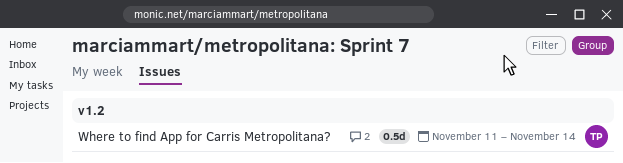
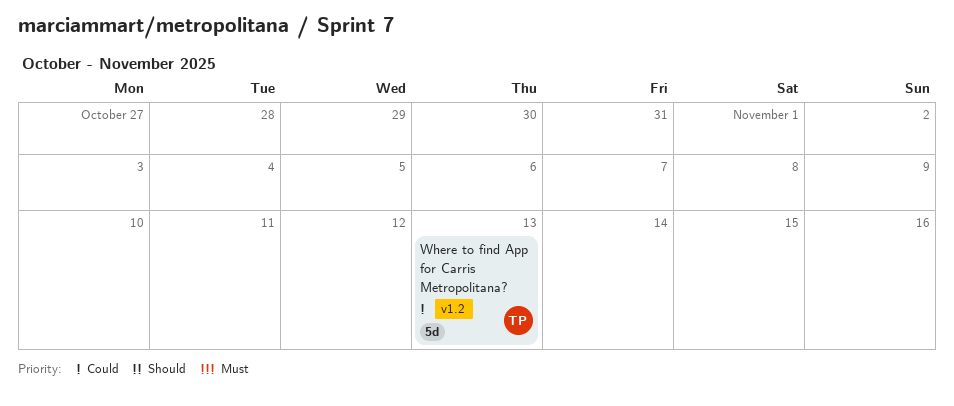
Where to find App for Carris Metropolitana?, estimate: 0.5d -> 5d
Where to find App for Carris Metropolitana?, due: Nov 14 -> Nov 13

